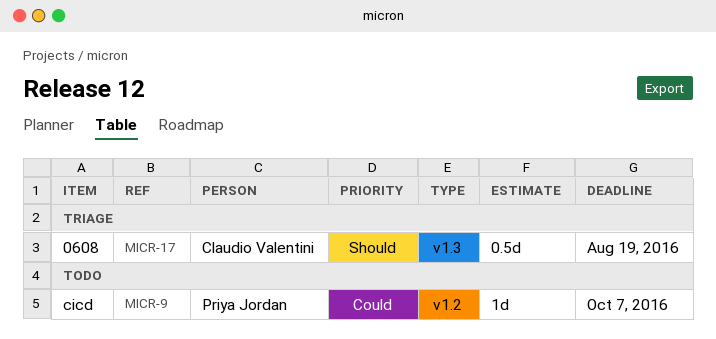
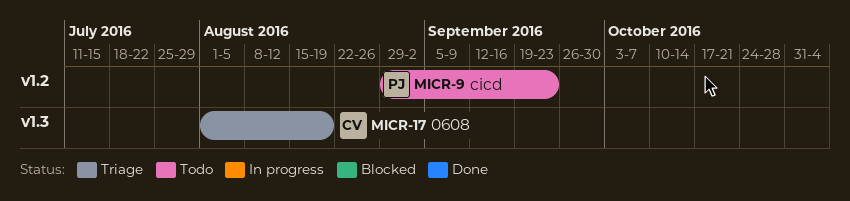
MICR-9, due: Oct 7 -> Sep 23

